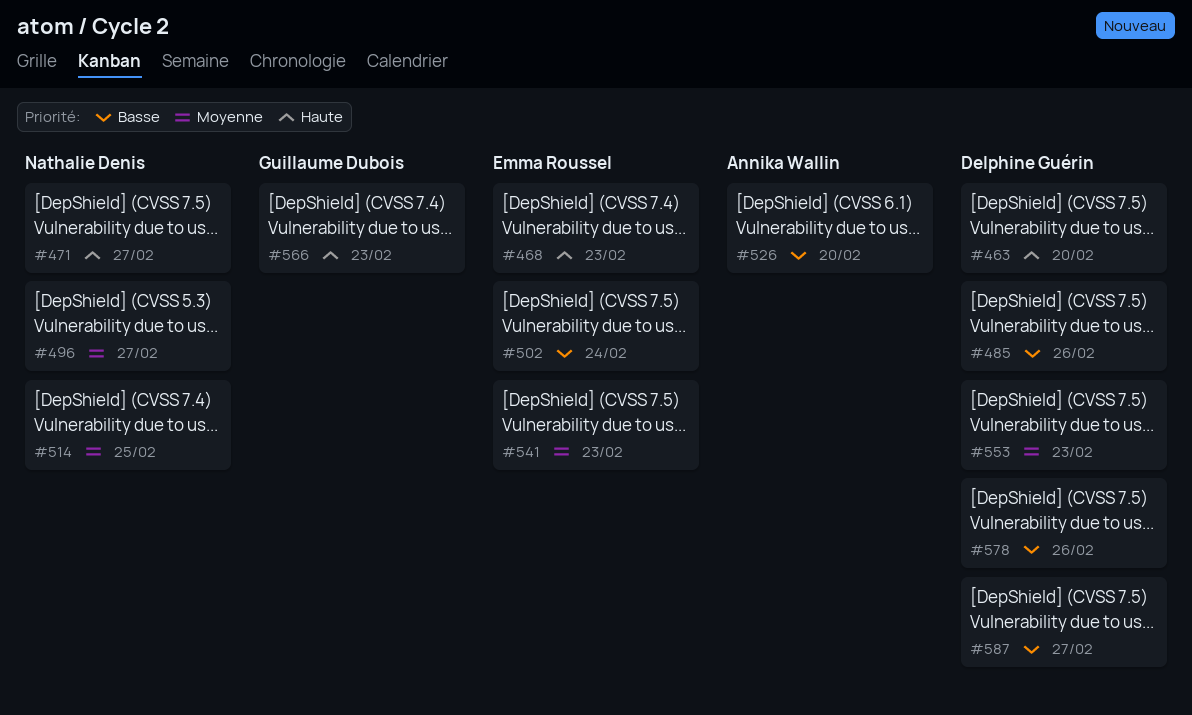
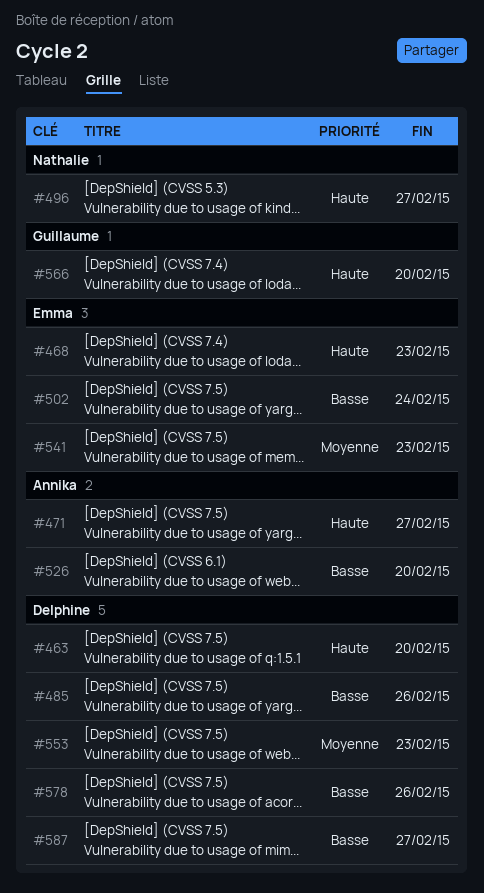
#471, owner: Nathalie Denis -> Annika Wallin
#496, priority: Moyenne -> Haute
#514: present -> none
#566, due: Feb 23 -> Feb 20

